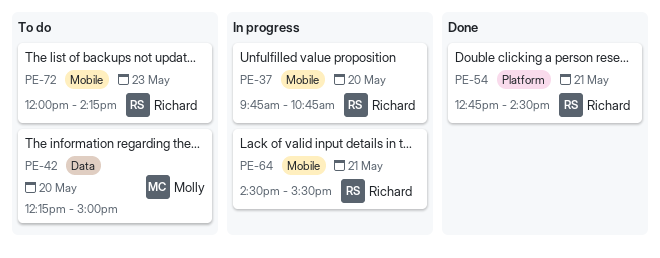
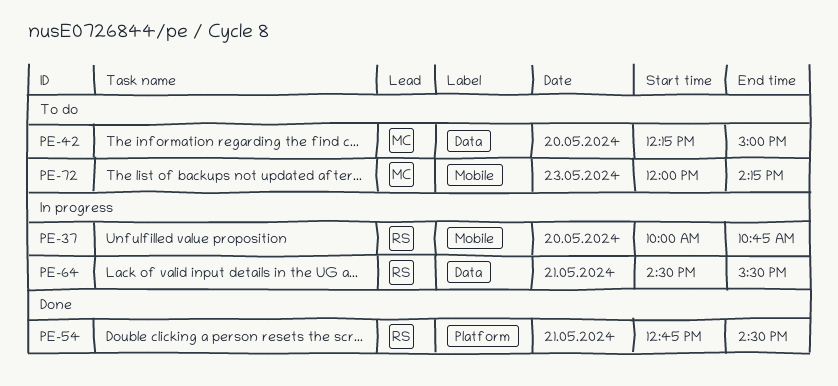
PE-37, begins: 09:45 -> 10:00
PE-64, label: Mobile -> Data
PE-72, owner: Richard -> Molly

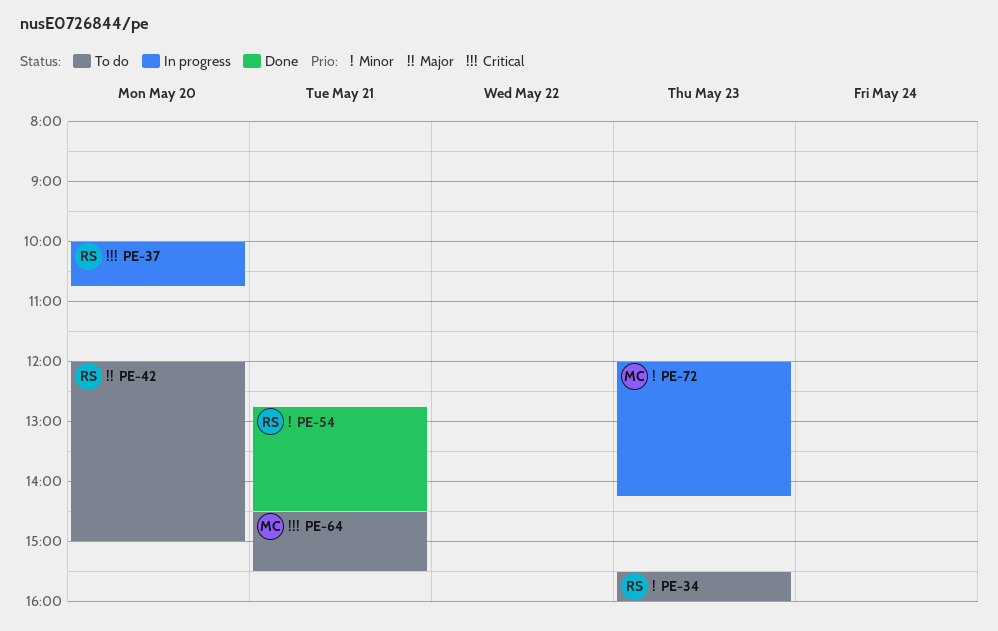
PE-34: none -> present
PE-42, owner: MC -> RS
PE-42, begins: 12:15 -> 12:00
PE-64, status: In progress -> To do
PE-64, owner: RS -> MC
PE-72, status: To do -> In progress

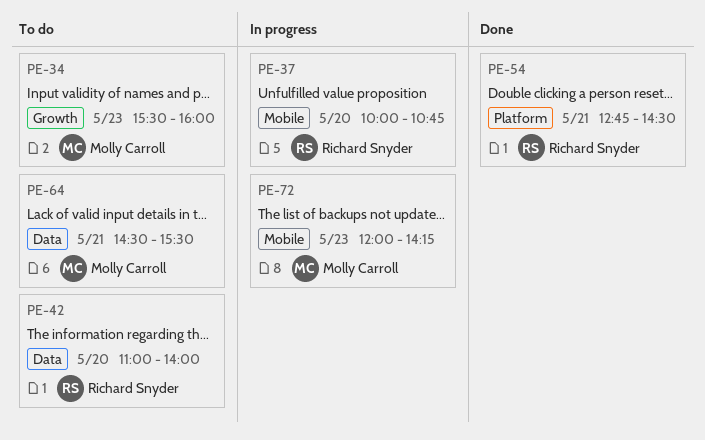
PE-34, owner: Richard Snyder -> Molly Carroll
PE-42, begins: 12:00 -> 11:00
PE-42, ends: 15:00 -> 14:00

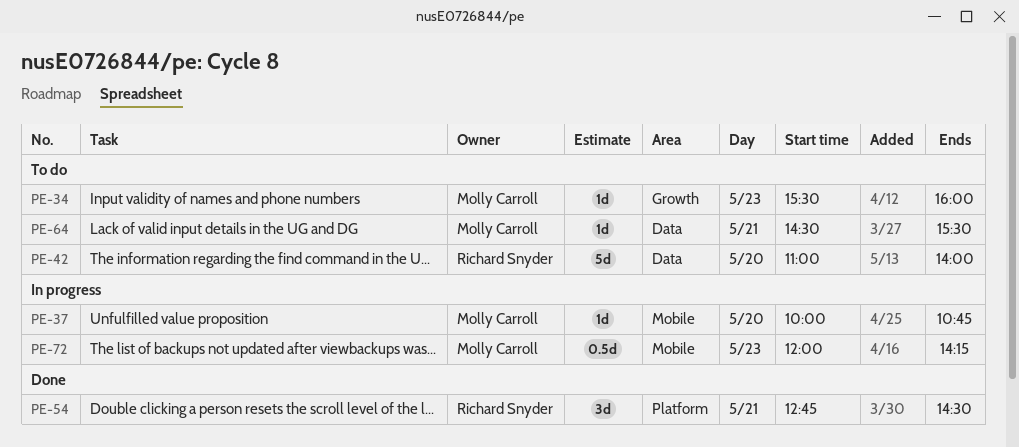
PE-37, owner: Richard Snyder -> Molly Carroll

